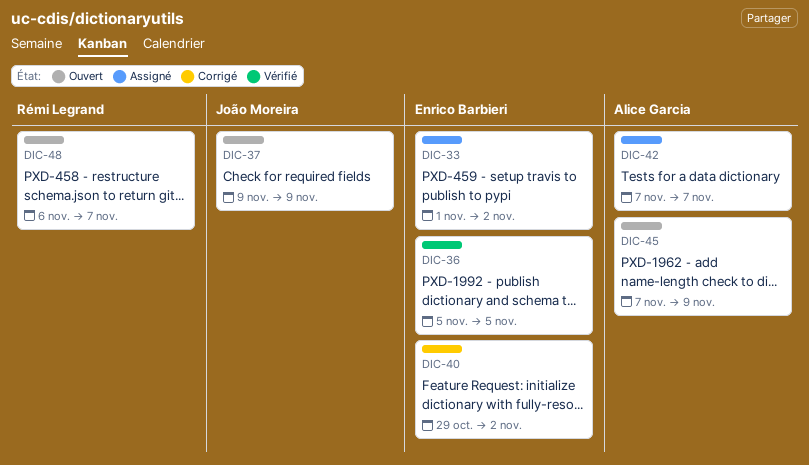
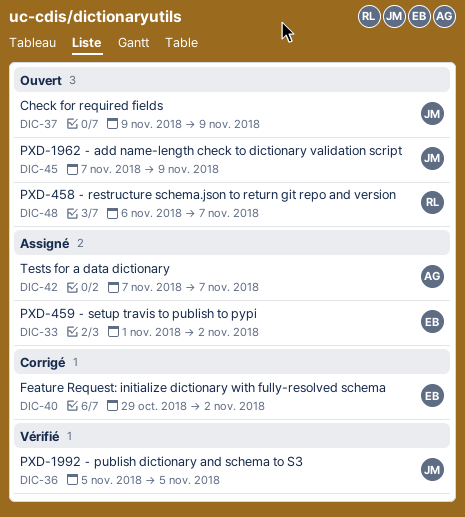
DIC-36, owner: Enrico Barbieri -> João Moreira
DIC-45, owner: Alice Garcia -> João Moreira

